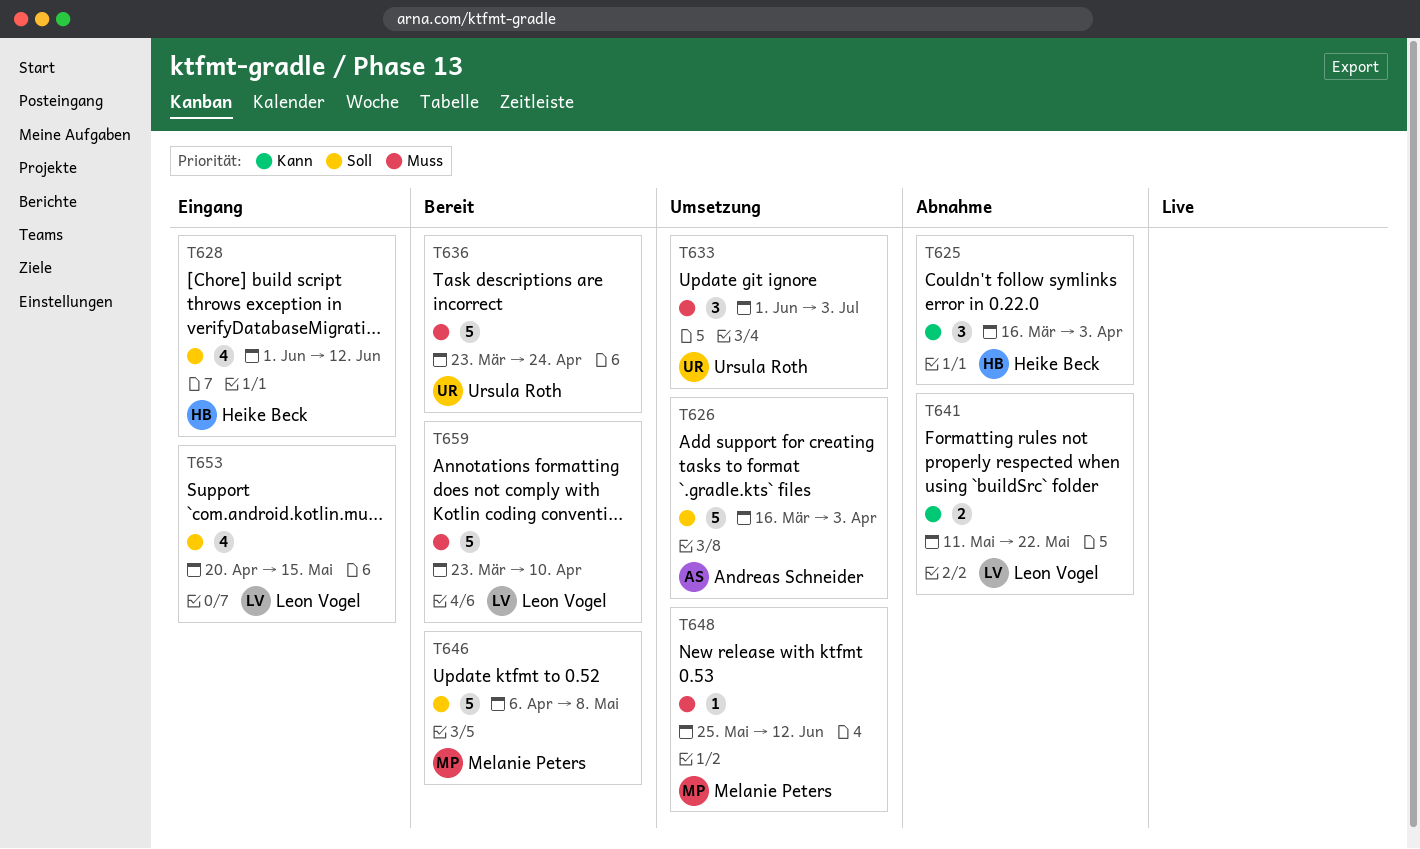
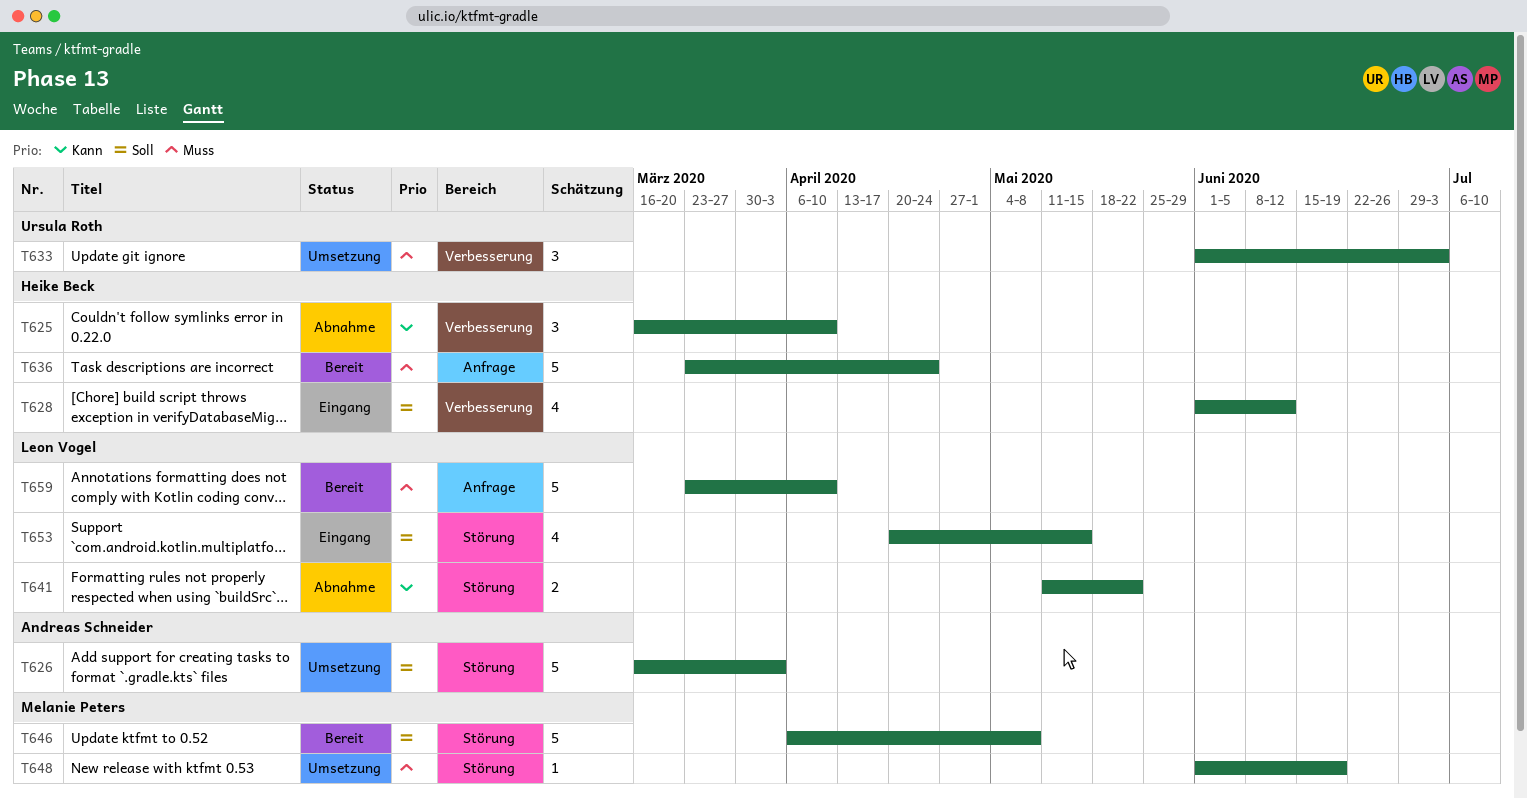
T625, due: Apr 3 -> Apr 10
T636, owner: Ursula Roth -> Heike Beck
T648, start: May 25 -> Jun 1
T648, due: Jun 12 -> Jun 19

